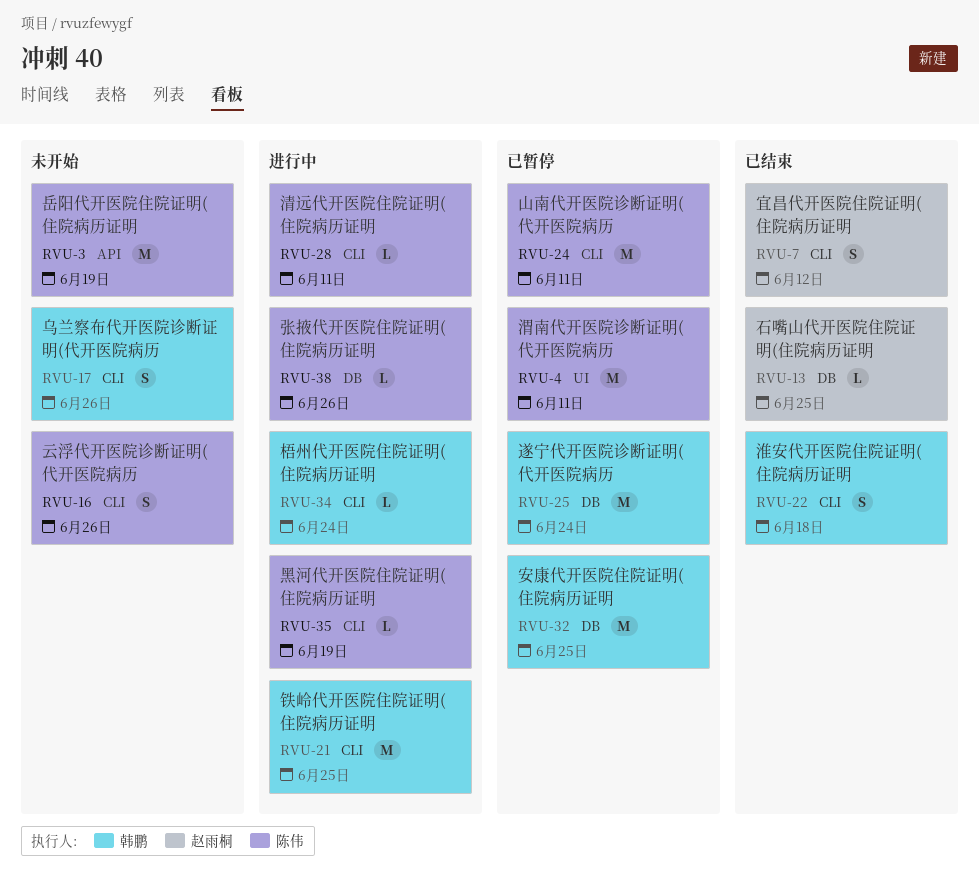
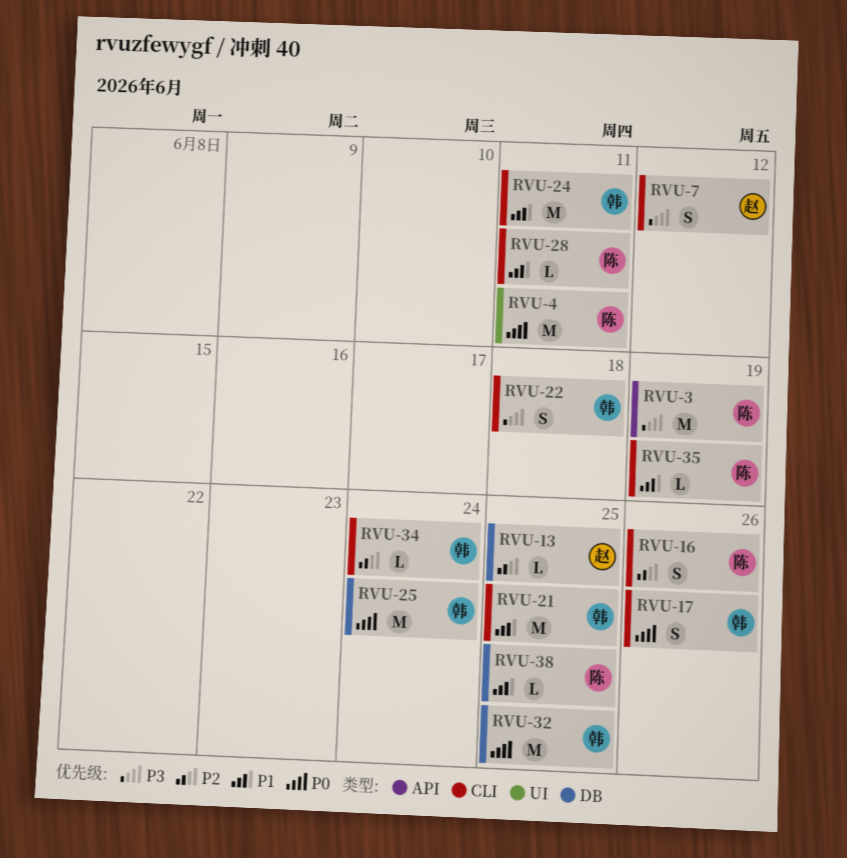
RVU-24, owner: 陈伟 -> 韩鹏
RVU-38, due: Jun 26 -> Jun 25

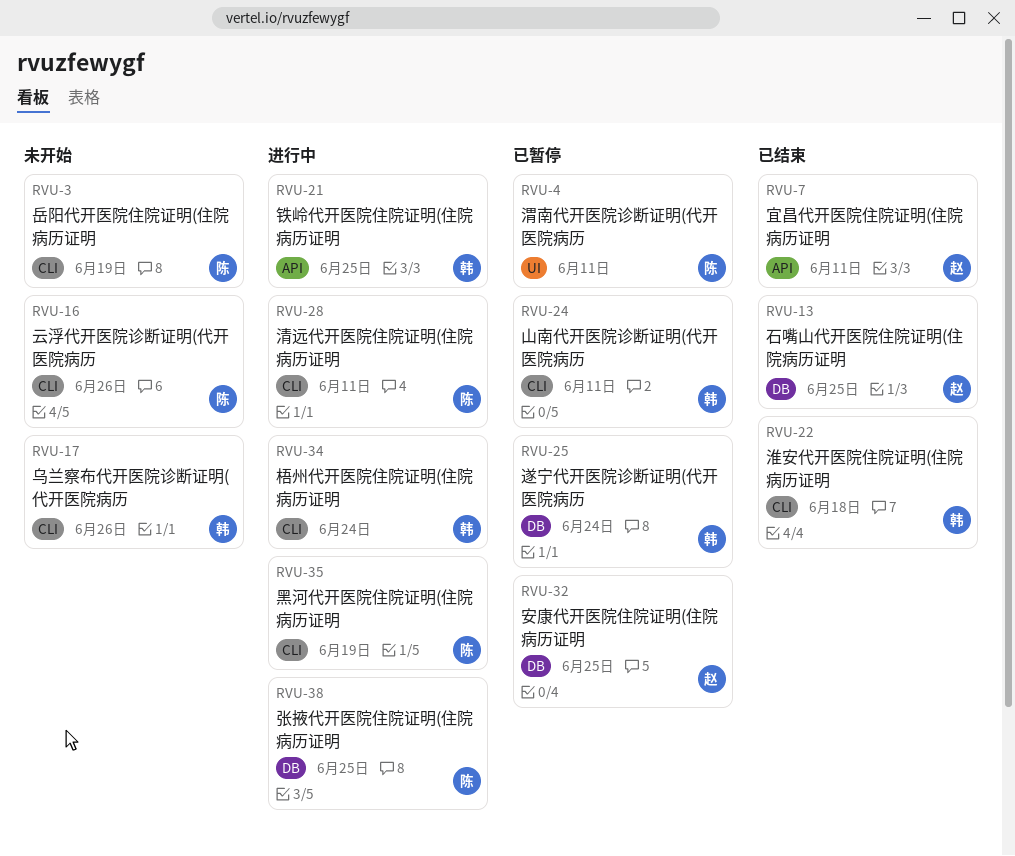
RVU-3, label: API -> CLI
RVU-7, label: CLI -> API
RVU-7, due: Jun 12 -> Jun 11
RVU-21, label: CLI -> API
RVU-32, owner: 韩 -> 赵

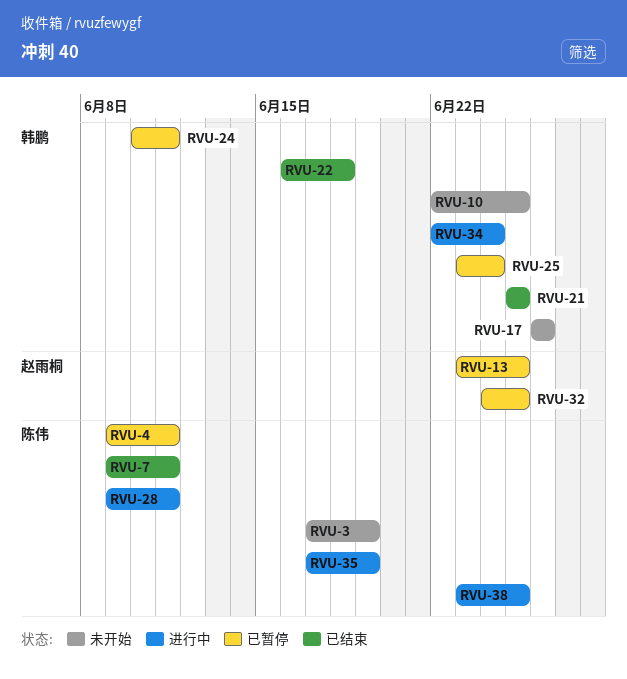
RVU-7, owner: 赵雨桐 -> 陈伟
RVU-10: none -> present
RVU-13, status: 已结束 -> 已暂停
RVU-16: present -> none
RVU-21, status: 进行中 -> 已结束

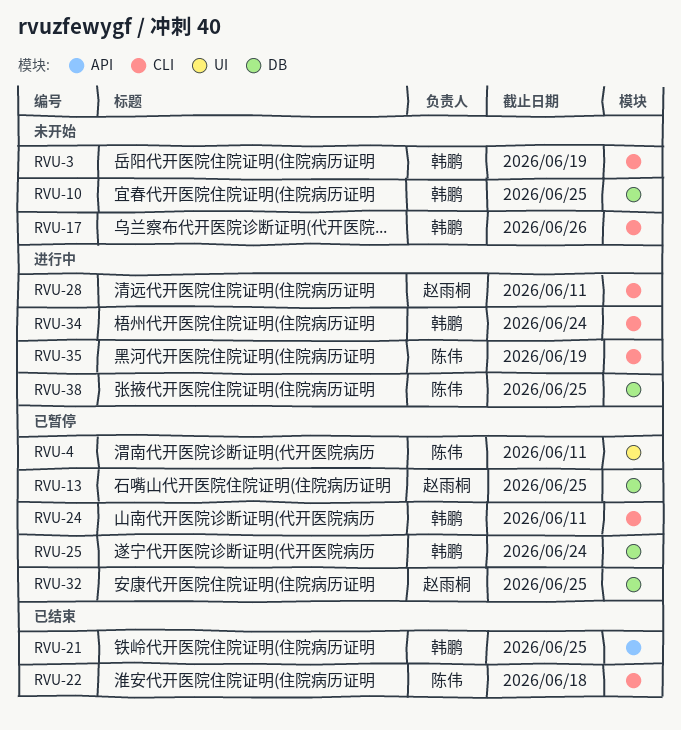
RVU-3, owner: 陈伟 -> 韩鹏
RVU-7: present -> none
RVU-22, owner: 韩鹏 -> 陈伟
RVU-28, owner: 陈伟 -> 赵雨桐

